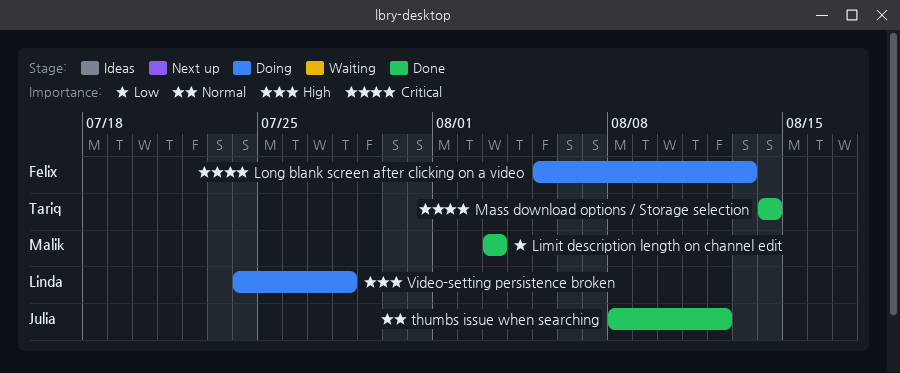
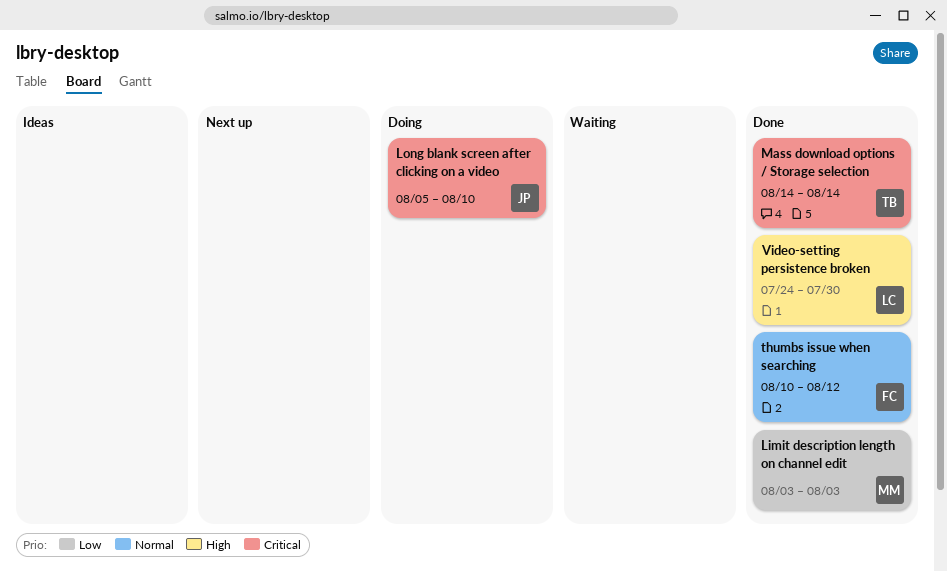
Long blank screen after clicking on a video, owner: Felix -> Julia
Long blank screen after clicking on a video, due: Aug 13 -> Aug 10
thumbs issue when searching, owner: Julia -> Felix
thumbs issue when searching, start: Aug 8 -> Aug 10
Video-setting persistence broken, status: Doing -> Done
Video-setting persistence broken, due: Jul 28 -> Jul 30

